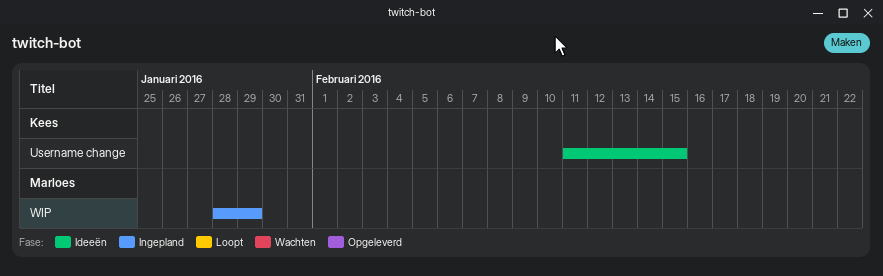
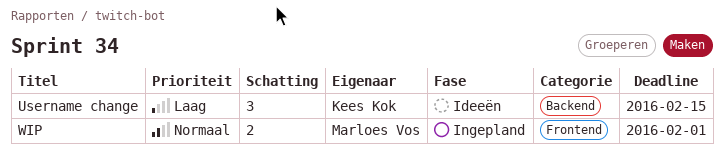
WIP, due: Jan 29 -> Feb 1

